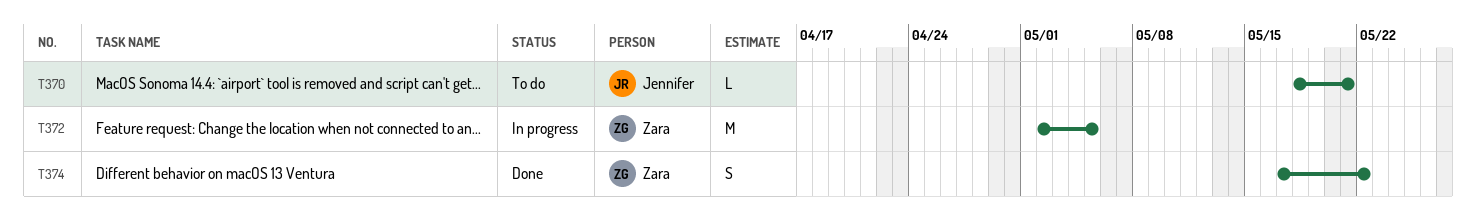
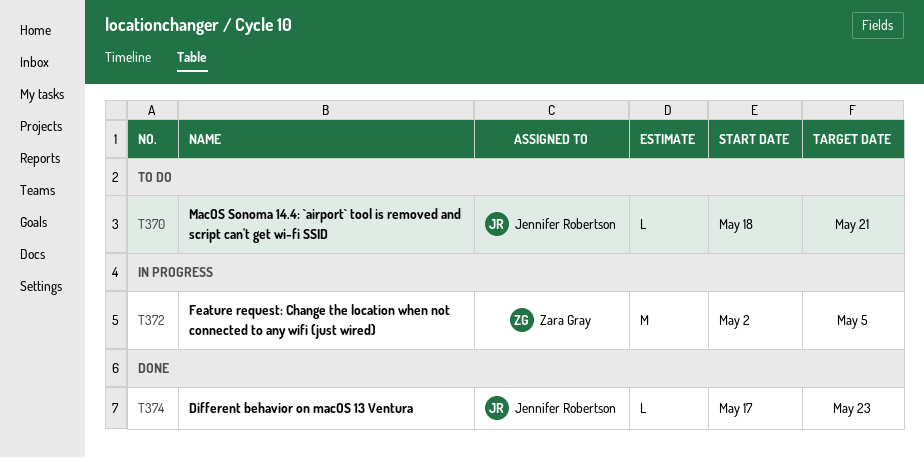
T374, owner: Zara Gray -> Jennifer Robertson
T374, estimate: S -> L
T374, due: May 22 -> May 23

